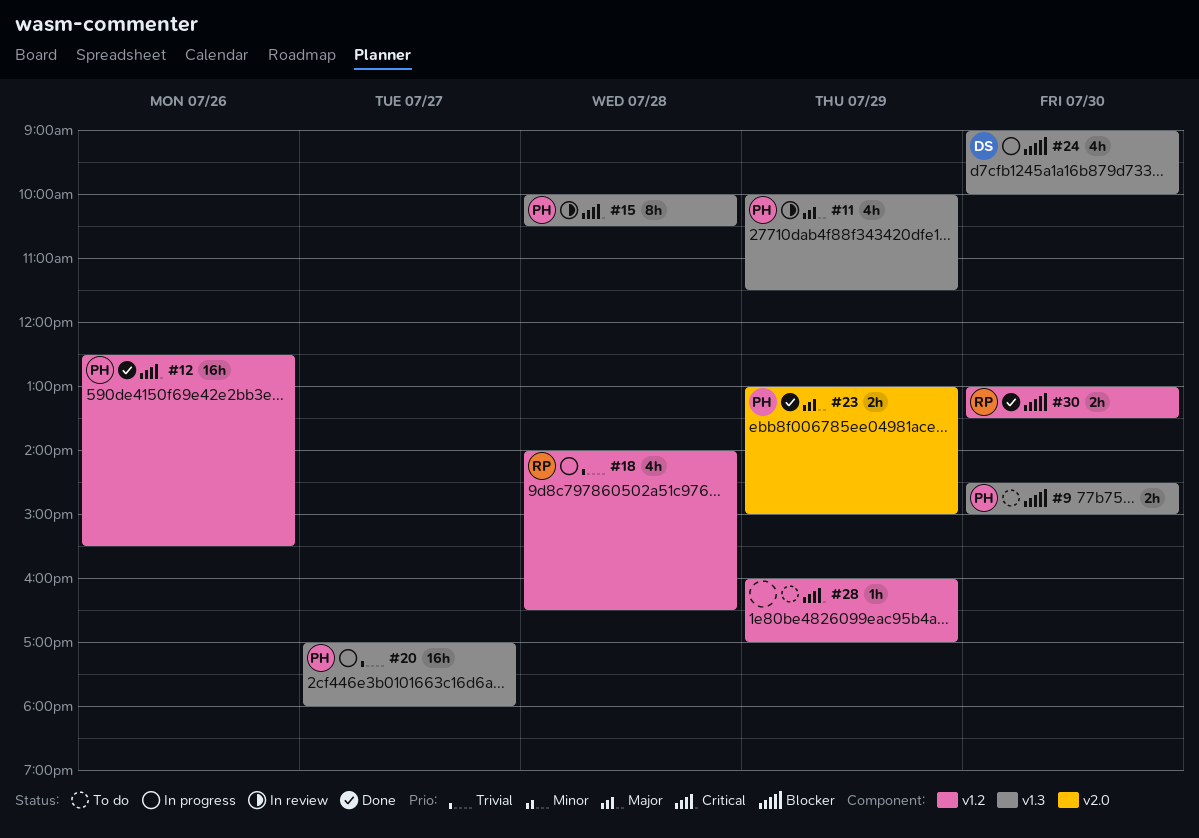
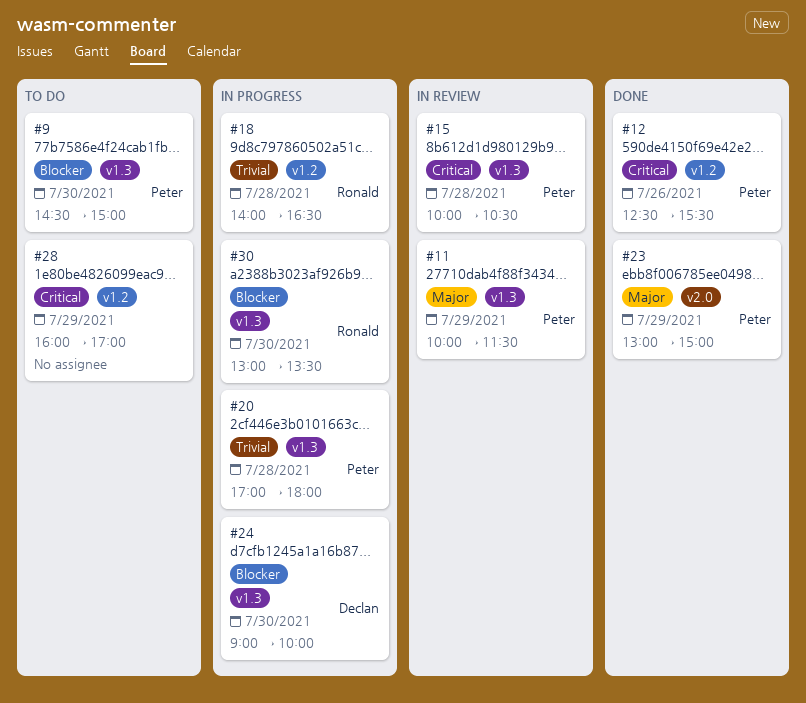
#20, day: Jul 27 -> Jul 28
#30, status: Done -> In progress
#30, label: v1.2 -> v1.3

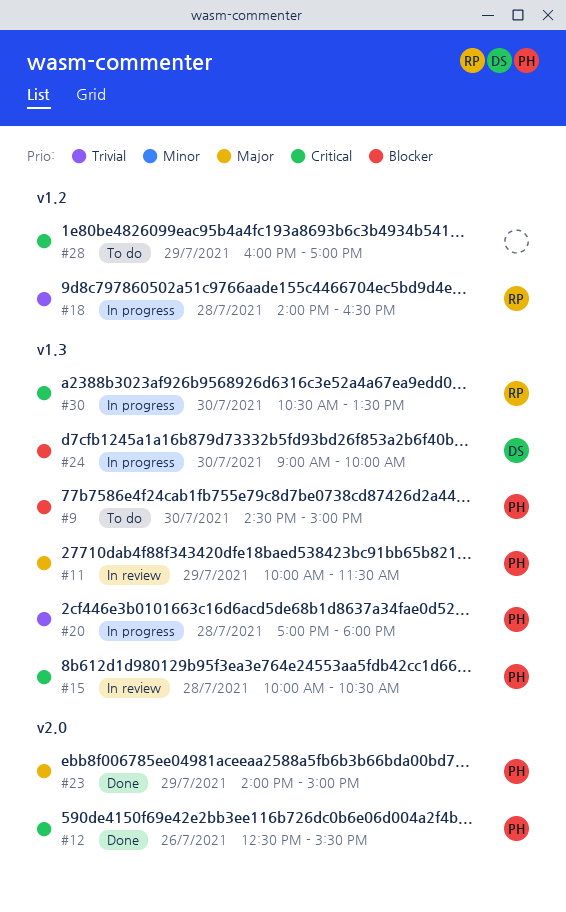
#12, label: v1.2 -> v2.0
#23, begins: 13:00 -> 14:00
#30, priority: Blocker -> Critical
#30, begins: 13:00 -> 10:30

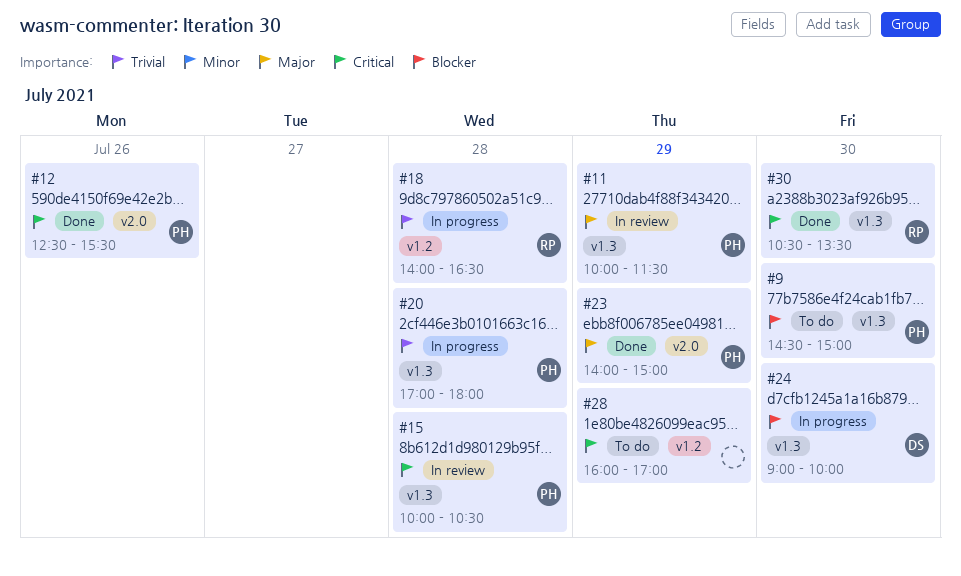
#30, status: In progress -> Done

